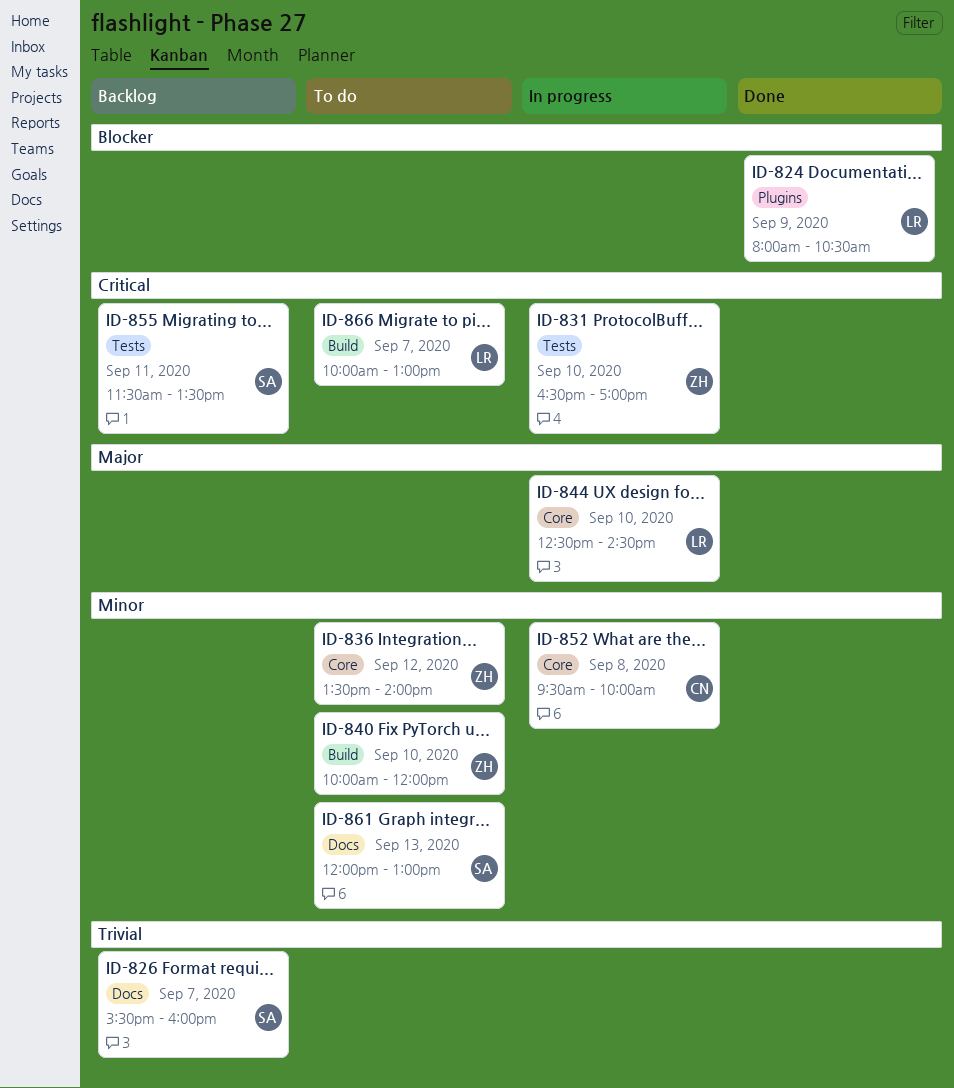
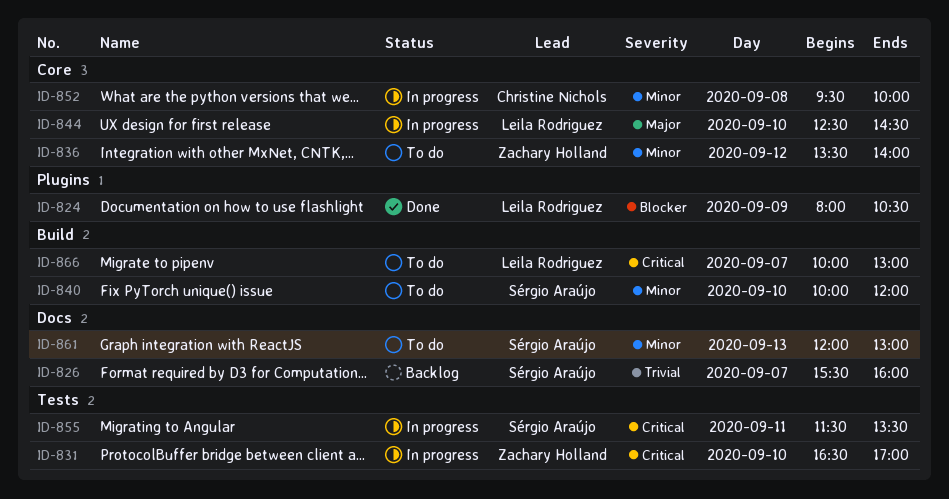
ID-840, owner: Zachary Holland -> Sérgio Araújo
ID-855, status: Backlog -> In progress

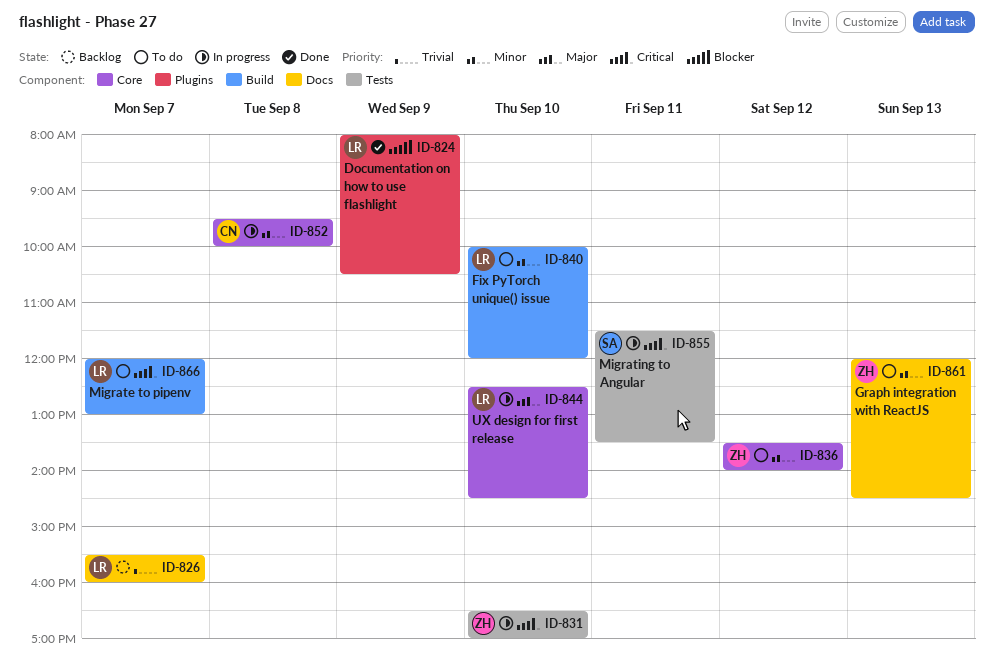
ID-826, owner: Sérgio Araújo -> Leila Rodriguez
ID-840, owner: Sérgio Araújo -> Leila Rodriguez
ID-861, owner: Sérgio Araújo -> Zachary Holland
ID-861, ends: 13:00 -> 14:30
ID-866, begins: 10:00 -> 12:00

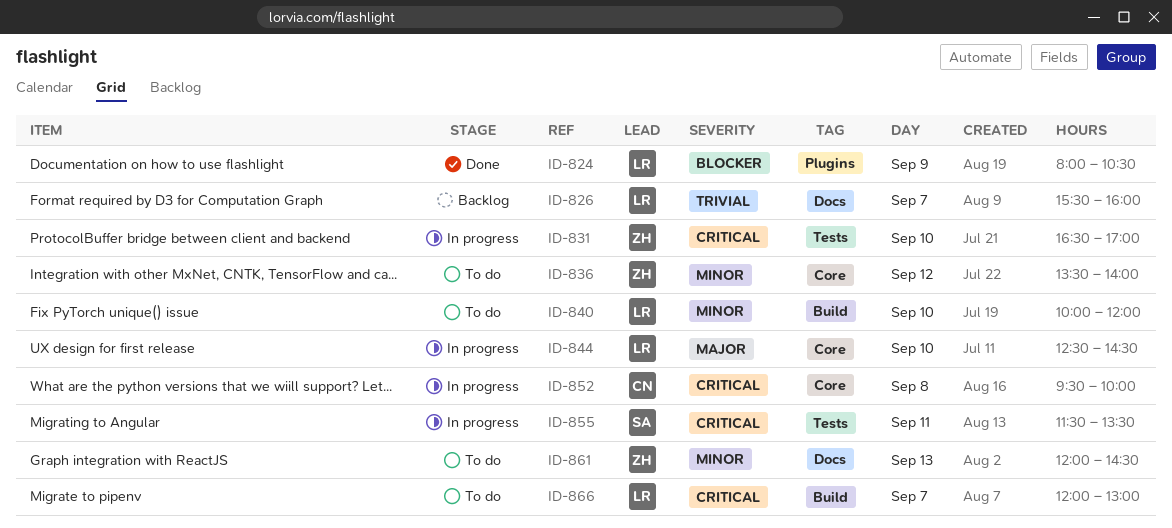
ID-852, priority: Minor -> Critical

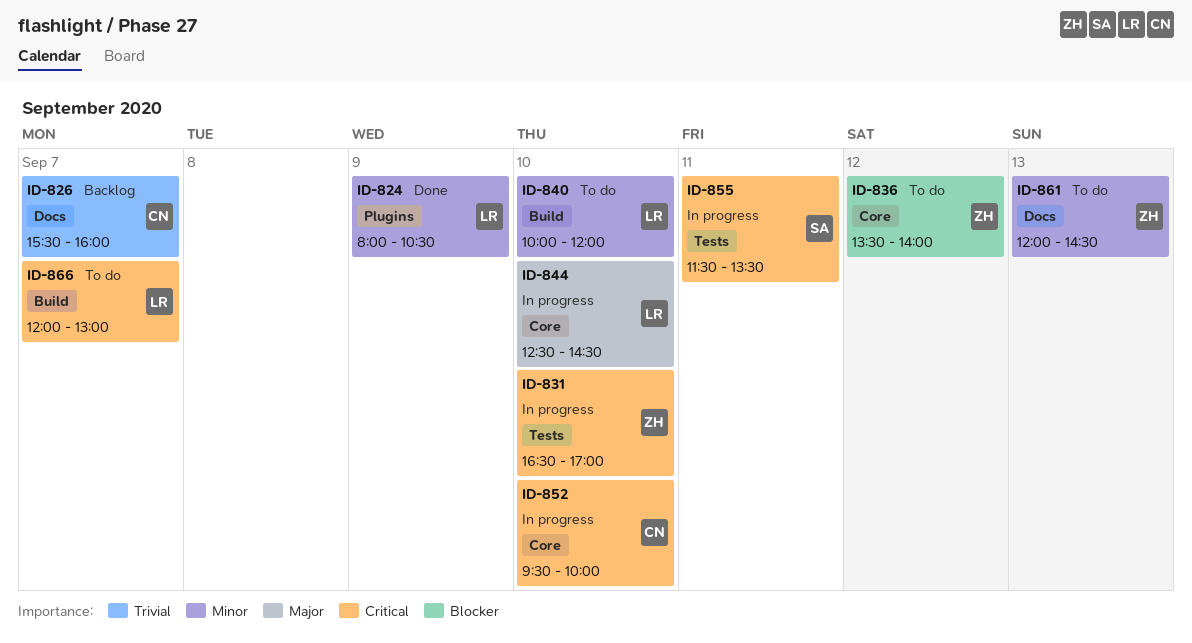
ID-824, priority: Blocker -> Minor
ID-826, owner: LR -> CN
ID-836, priority: Minor -> Blocker
ID-852, day: Sep 8 -> Sep 10

